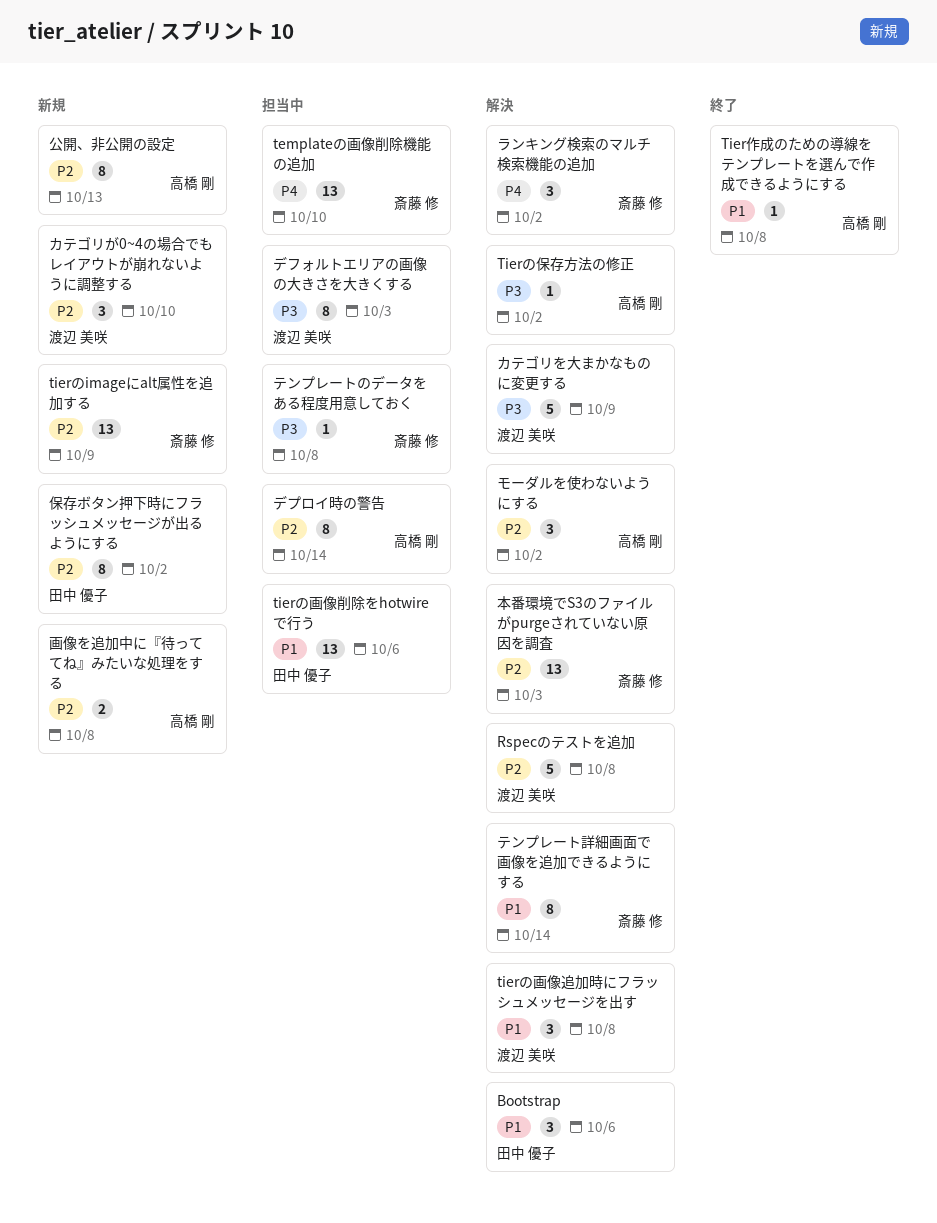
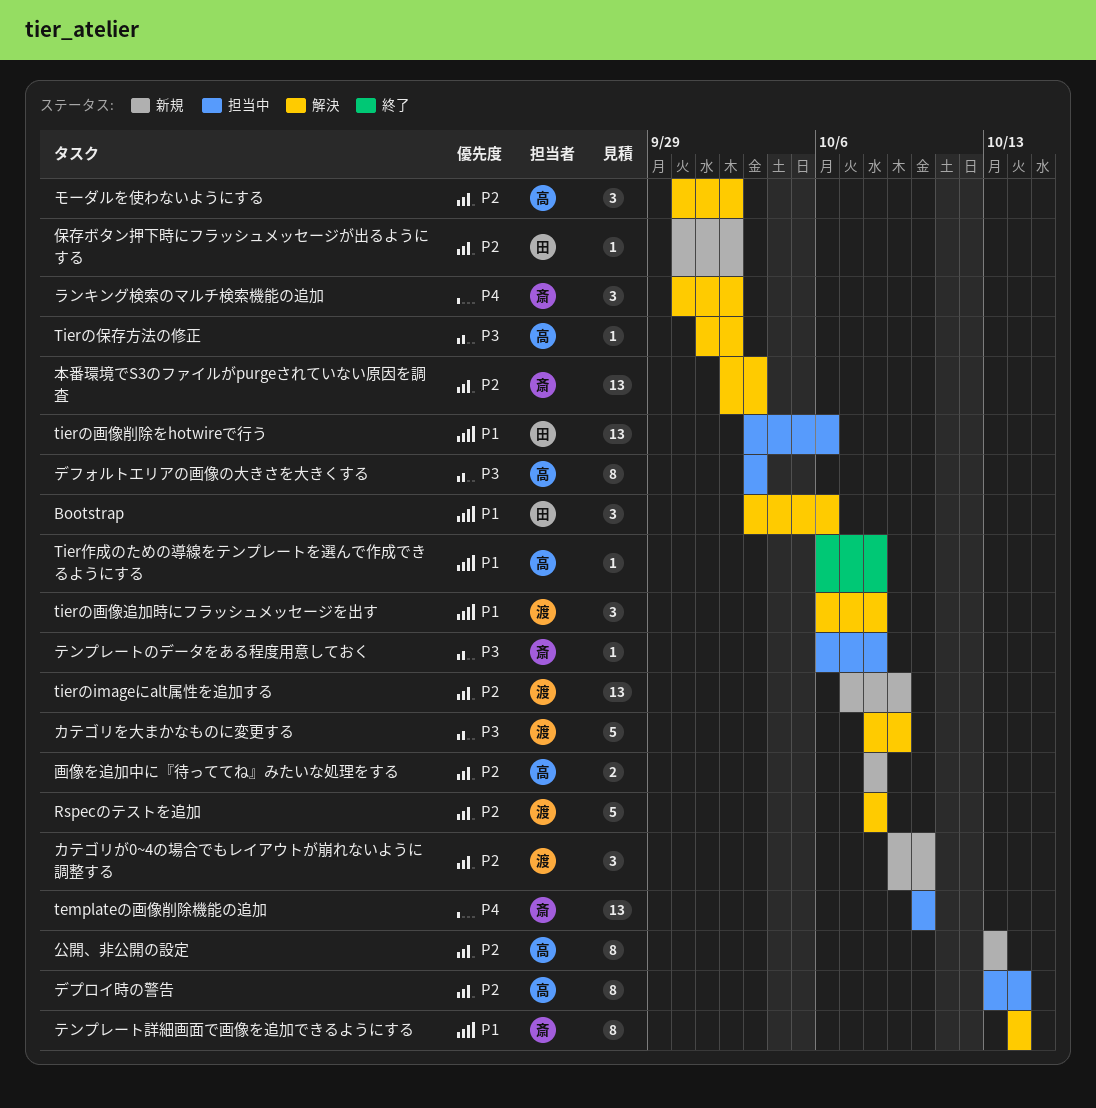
tierのimageにalt属性を追加する, owner: 斎藤 修 -> 渡辺 美咲
デフォルトエリアの画像の大きさを大きくする, owner: 渡辺 美咲 -> 高橋 剛
保存ボタン押下時にフラッシュメッセージが出るようにする, estimate: 8 -> 1

